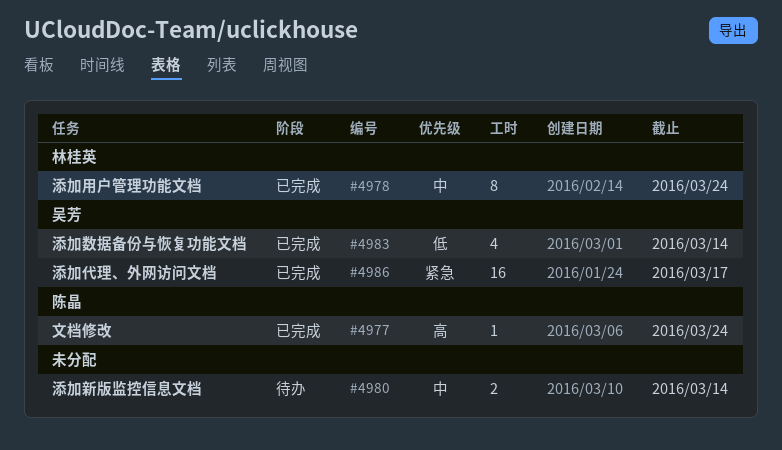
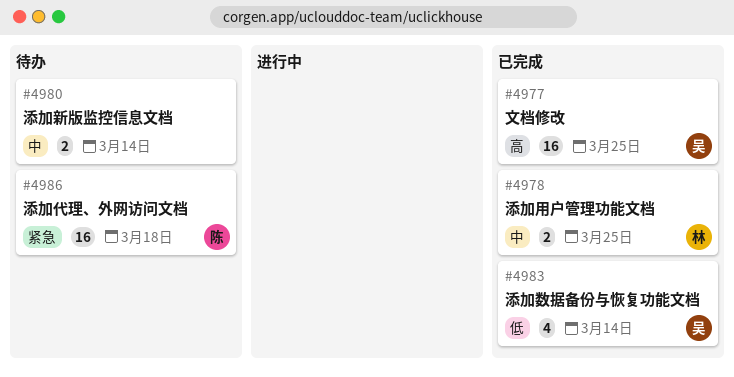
#4977, owner: 陈晶 -> 吴芳
#4977, estimate: 1 -> 16
#4977, due: Mar 24 -> Mar 25
#4978, estimate: 8 -> 2
#4978, due: Mar 24 -> Mar 25
#4986, status: 已完成 -> 待办
#4986, owner: 吴芳 -> 陈晶
#4986, due: Mar 17 -> Mar 18

